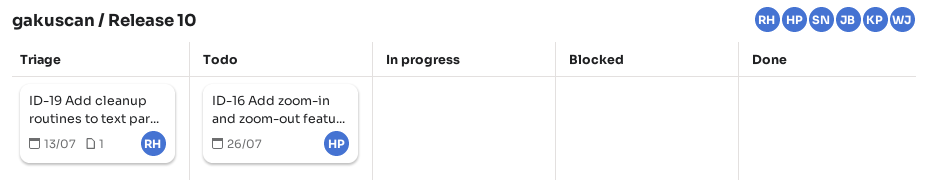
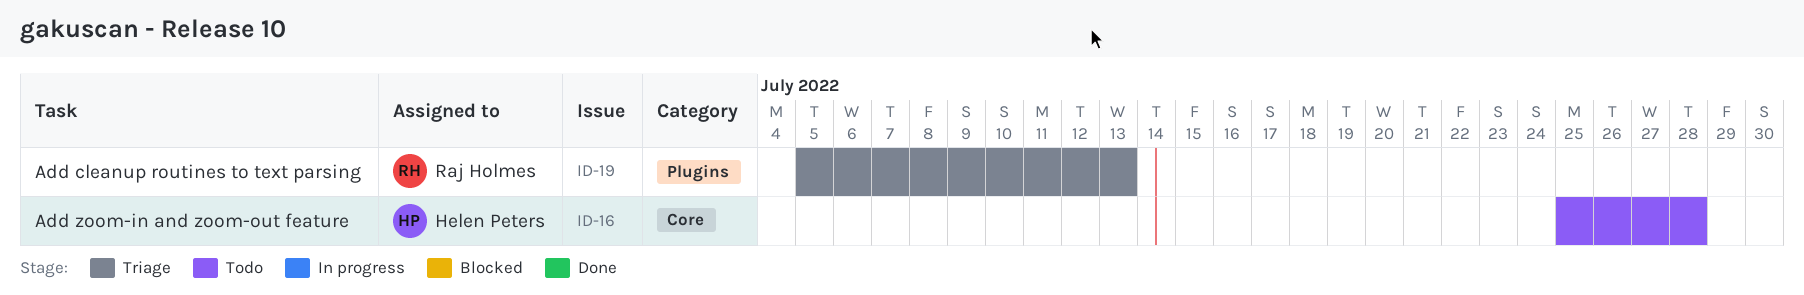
ID-16, due: Jul 26 -> Jul 28

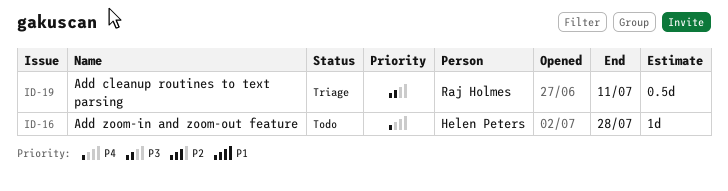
ID-19, due: Jul 13 -> Jul 11

